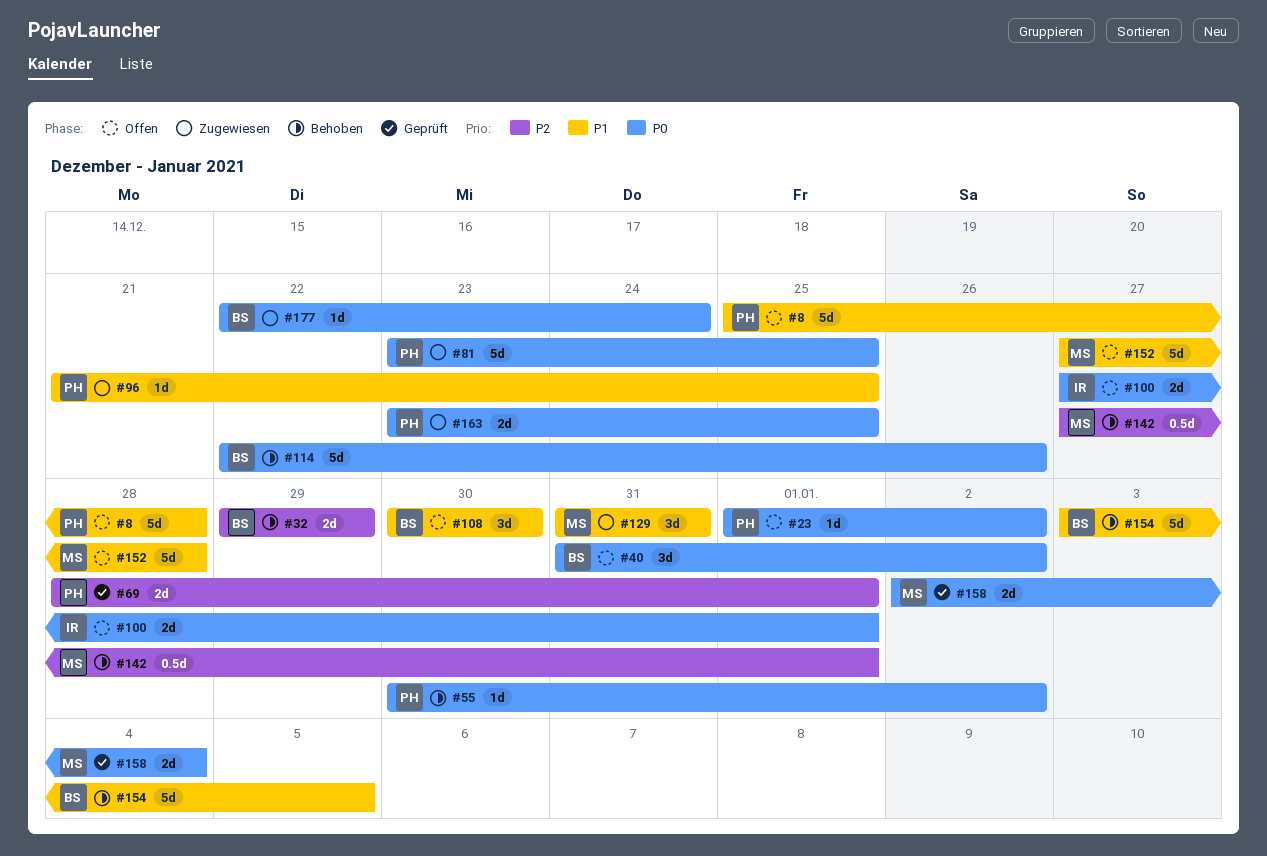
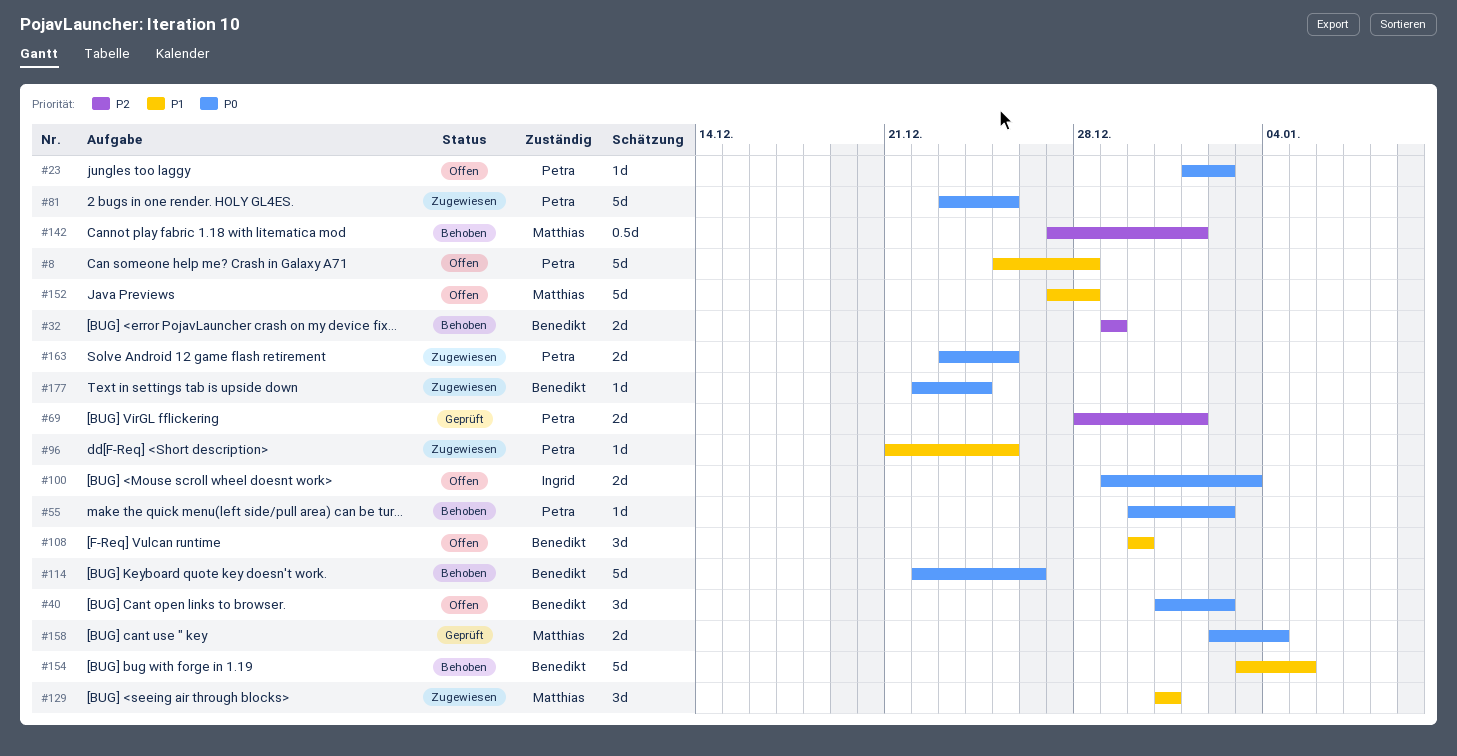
#100, start: Dec 27 -> Dec 29
#100, due: Jan 1 -> Jan 3

